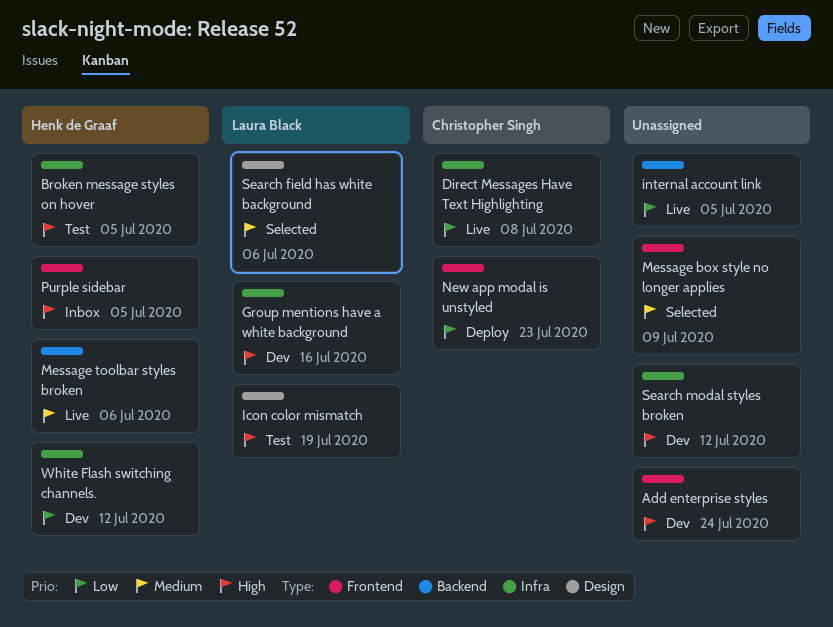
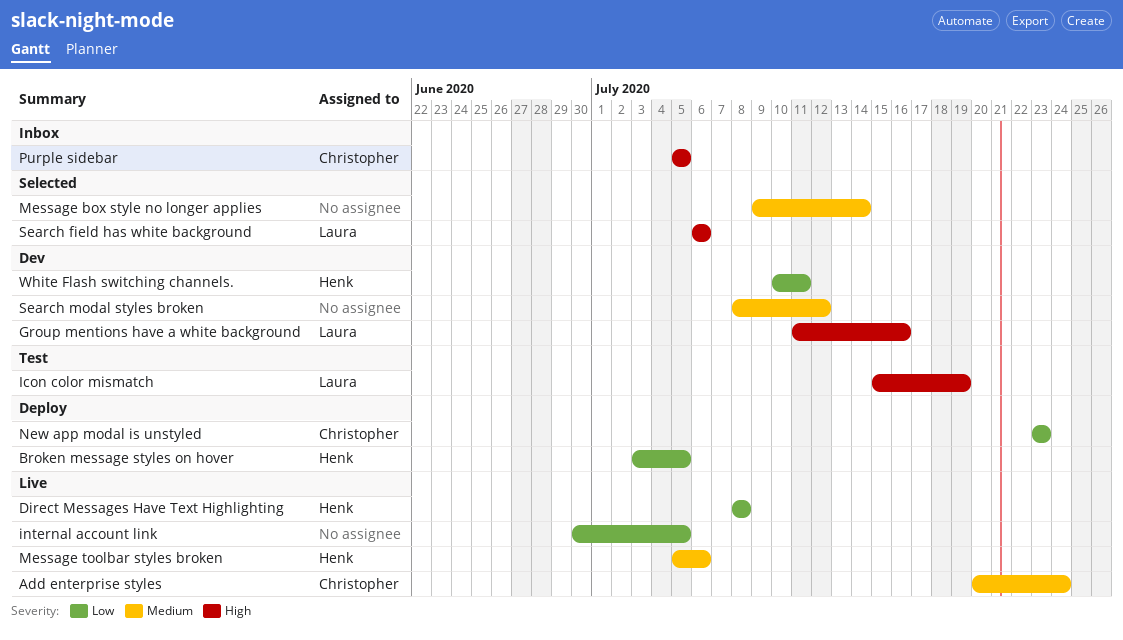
Add enterprise styles, status: Dev -> Live
Add enterprise styles, owner: none -> Christopher Singh
Add enterprise styles, priority: High -> Medium
Broken message styles on hover, status: Test -> Deploy
Broken message styles on hover, priority: High -> Low
Direct Messages Have Text Highlighting, owner: Christopher Singh -> Henk de Graaf
Message box style no longer applies, due: Jul 9 -> Jul 14
Purple sidebar, owner: Henk de Graaf -> Christopher Singh
Search field has white background, priority: Medium -> High
Search modal styles broken, priority: High -> Medium
White Flash switching channels., due: Jul 12 -> Jul 11

